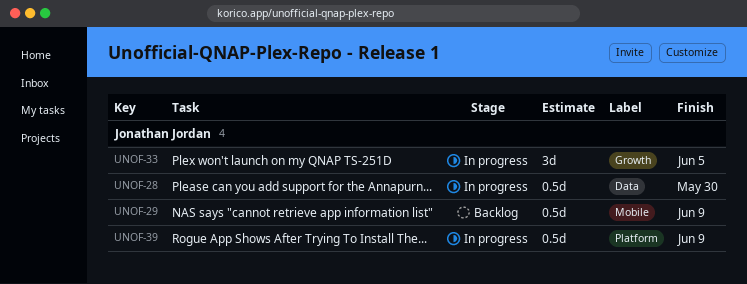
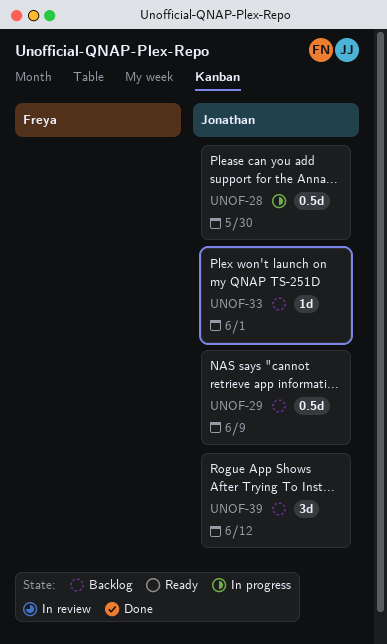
UNOF-33, status: In progress -> Backlog
UNOF-33, estimate: 3d -> 1d
UNOF-33, due: Jun 5 -> Jun 1
UNOF-39, status: In progress -> Backlog
UNOF-39, estimate: 0.5d -> 3d
UNOF-39, due: Jun 9 -> Jun 12

